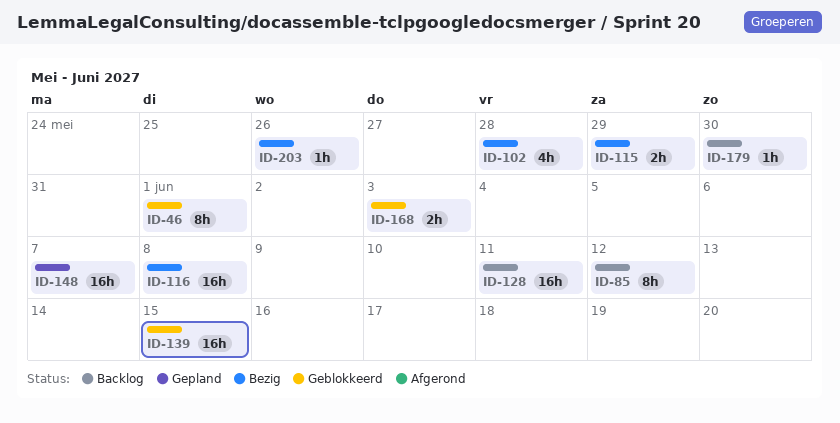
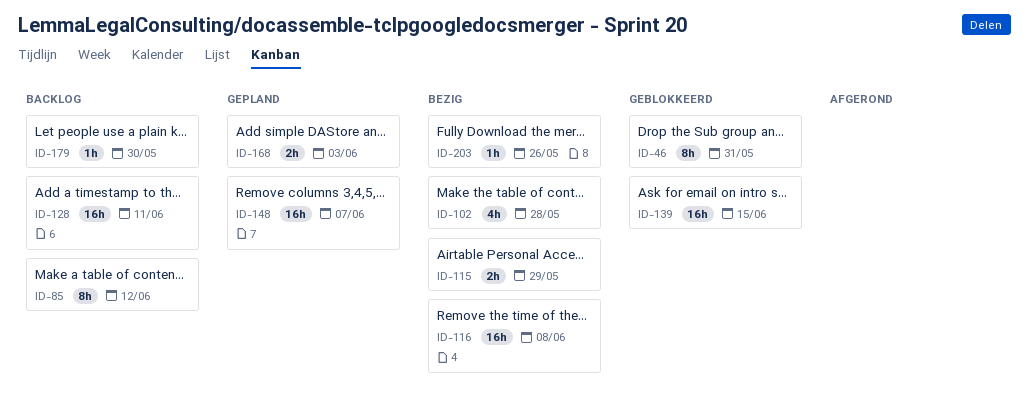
ID-46, due: Jun 1 -> May 31
ID-168, status: Geblokkeerd -> Gepland

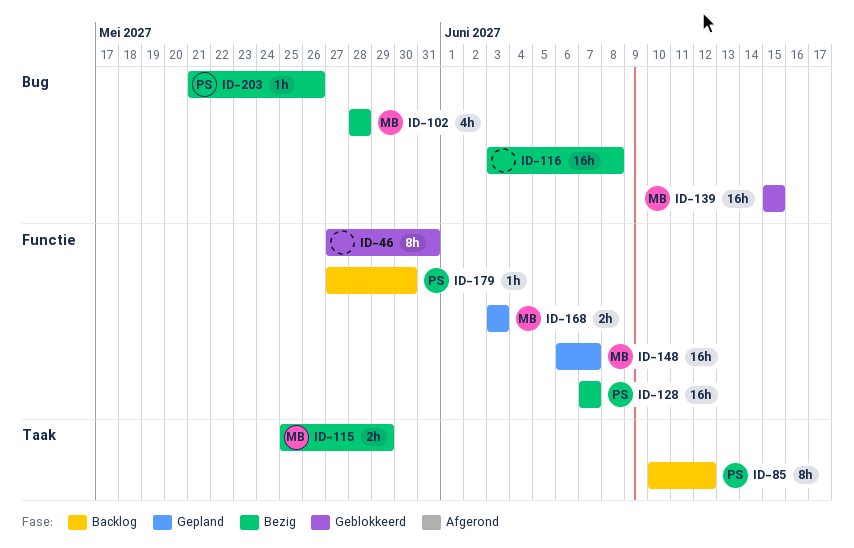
ID-128, status: Backlog -> Bezig
ID-128, due: Jun 11 -> Jun 7

